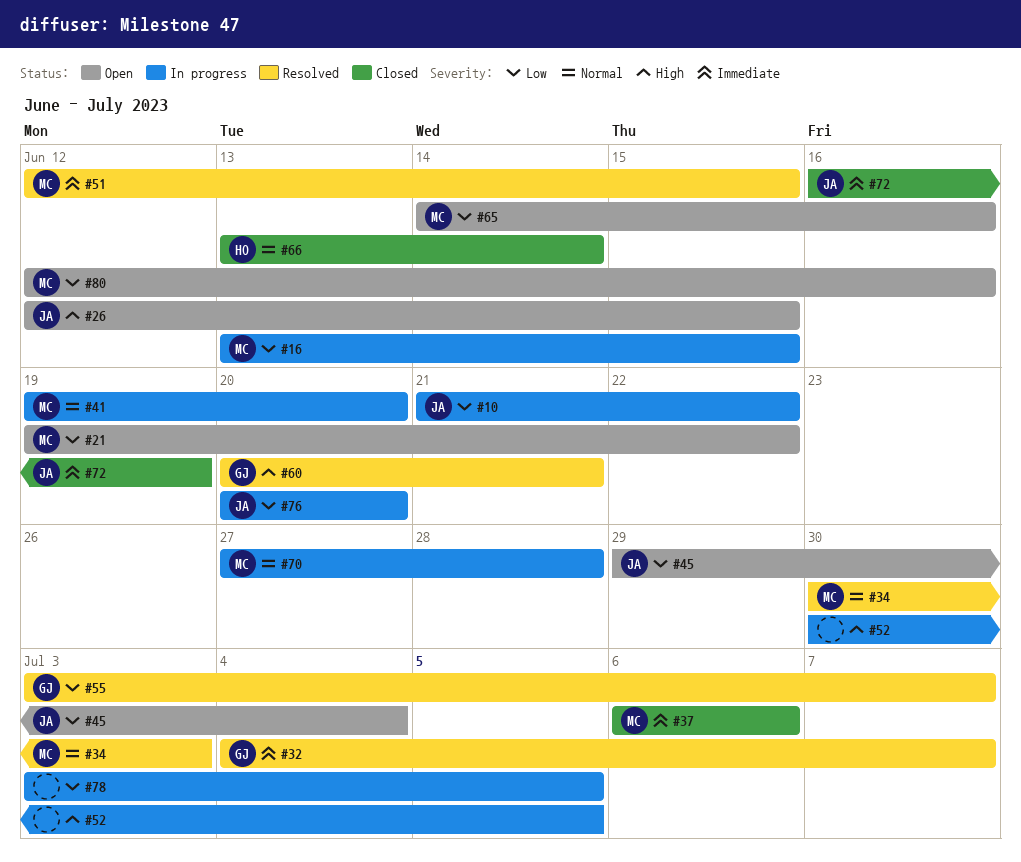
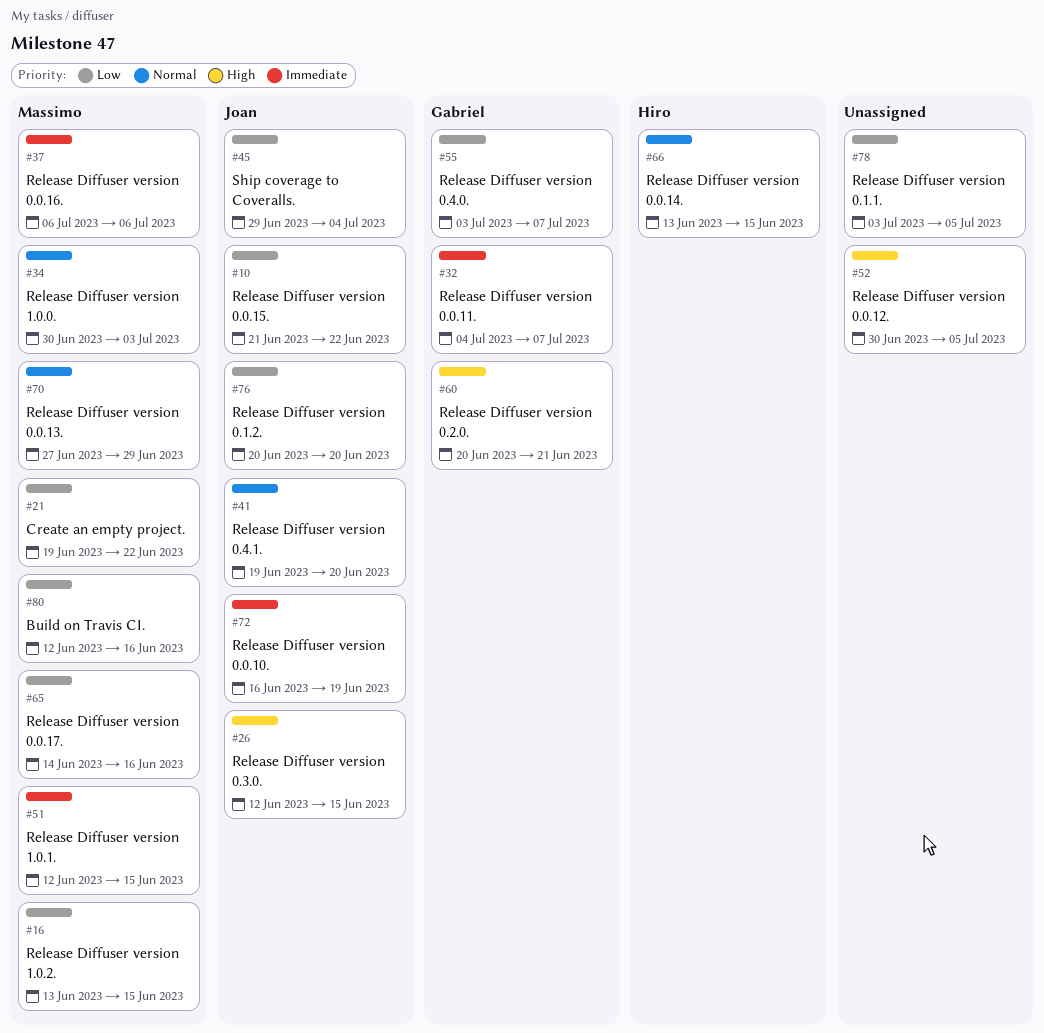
#41, owner: Massimo -> Joan
#66, due: Jun 14 -> Jun 15
#70, due: Jun 28 -> Jun 29

